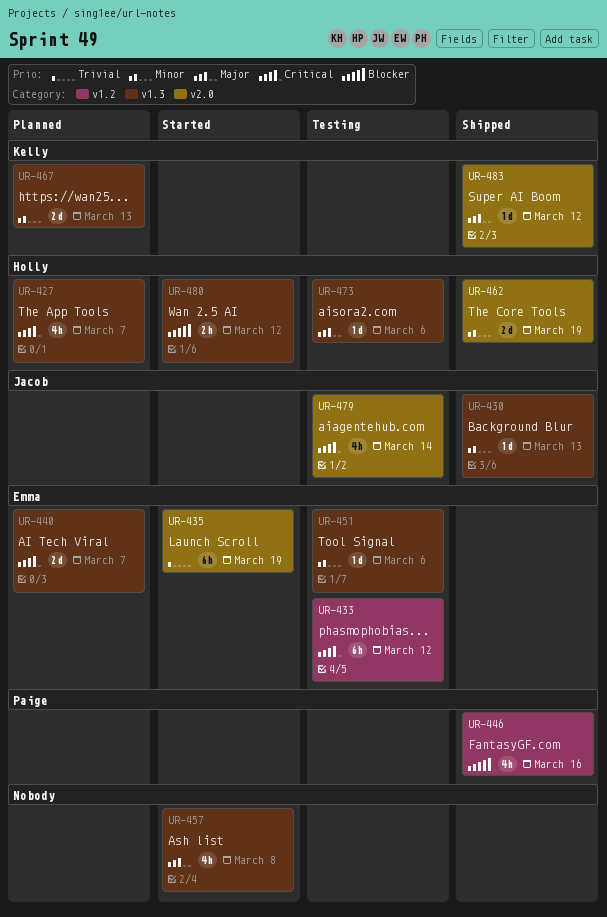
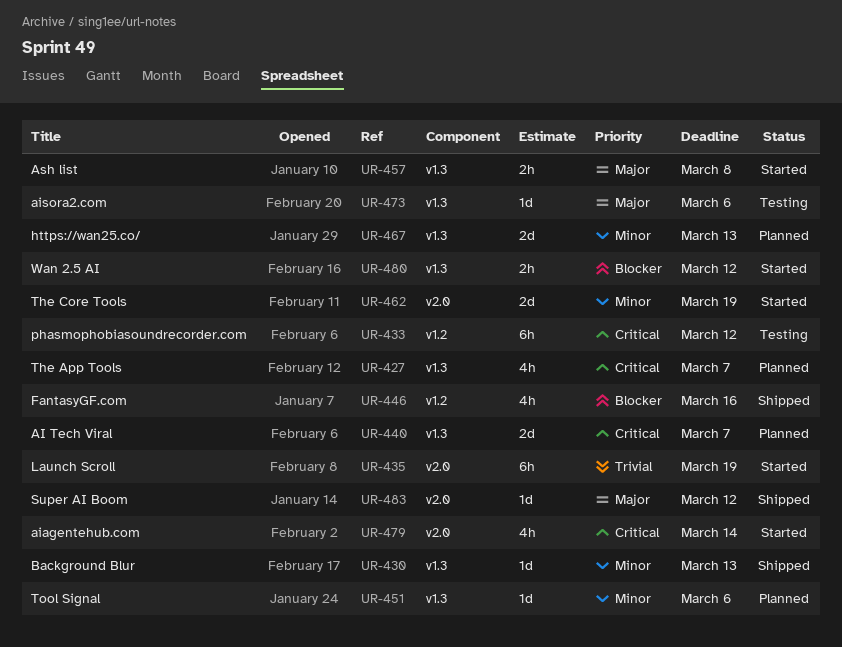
UR-451, status: Testing -> Planned
UR-457, estimate: 4h -> 2h
UR-462, status: Shipped -> Started
UR-479, status: Testing -> Started

